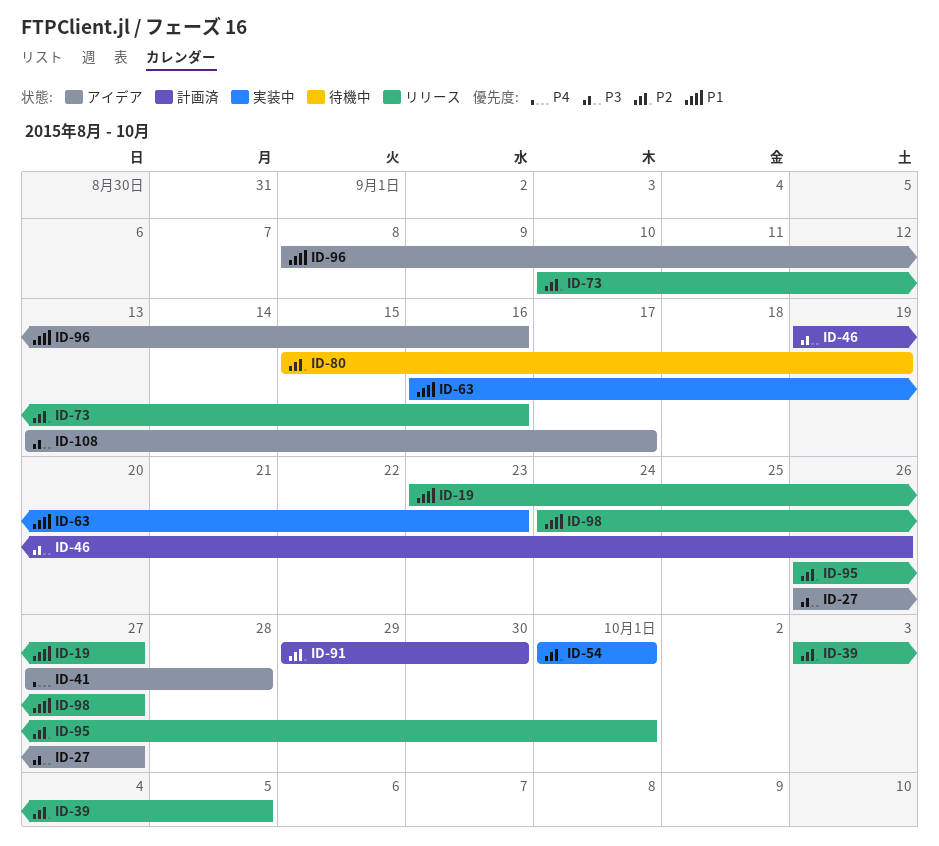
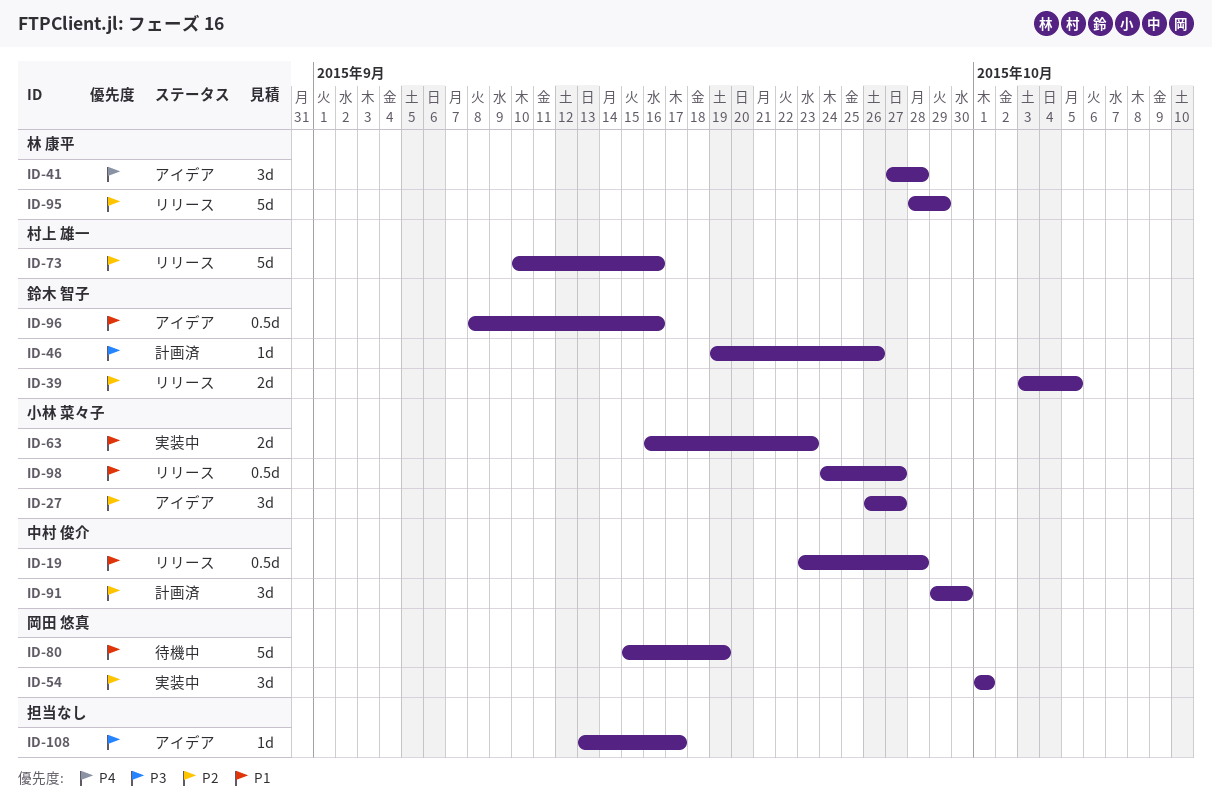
ID-19, due: Sep 27 -> Sep 28
ID-27, priority: P3 -> P2
ID-80, priority: P2 -> P1
ID-95, start: Sep 26 -> Sep 28
ID-95, due: Oct 1 -> Sep 29

